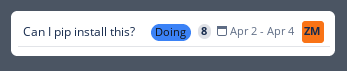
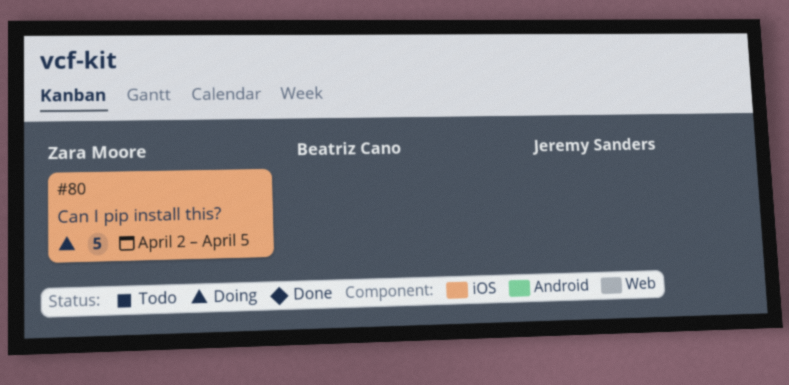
Can I pip install this?, estimate: 8 -> 5
Can I pip install this?, due: Apr 4 -> Apr 5

